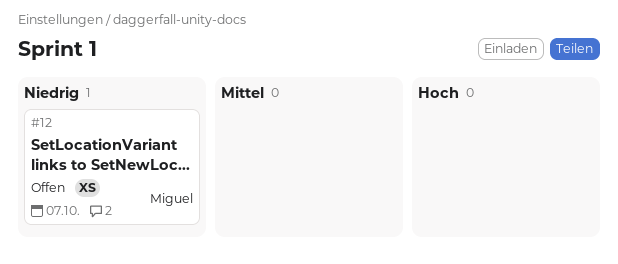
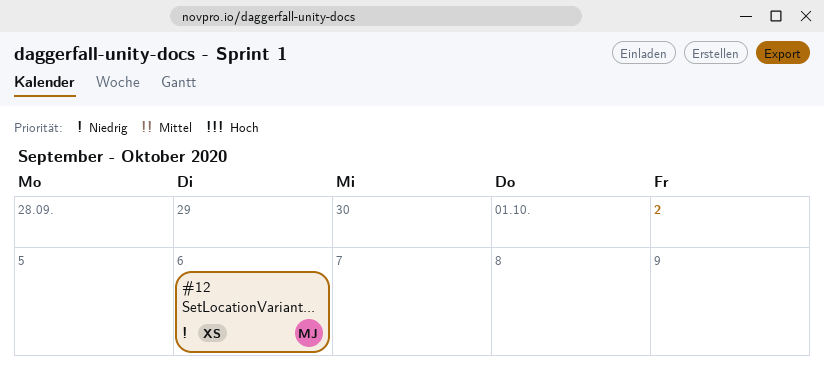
#12, due: Oct 7 -> Oct 6

